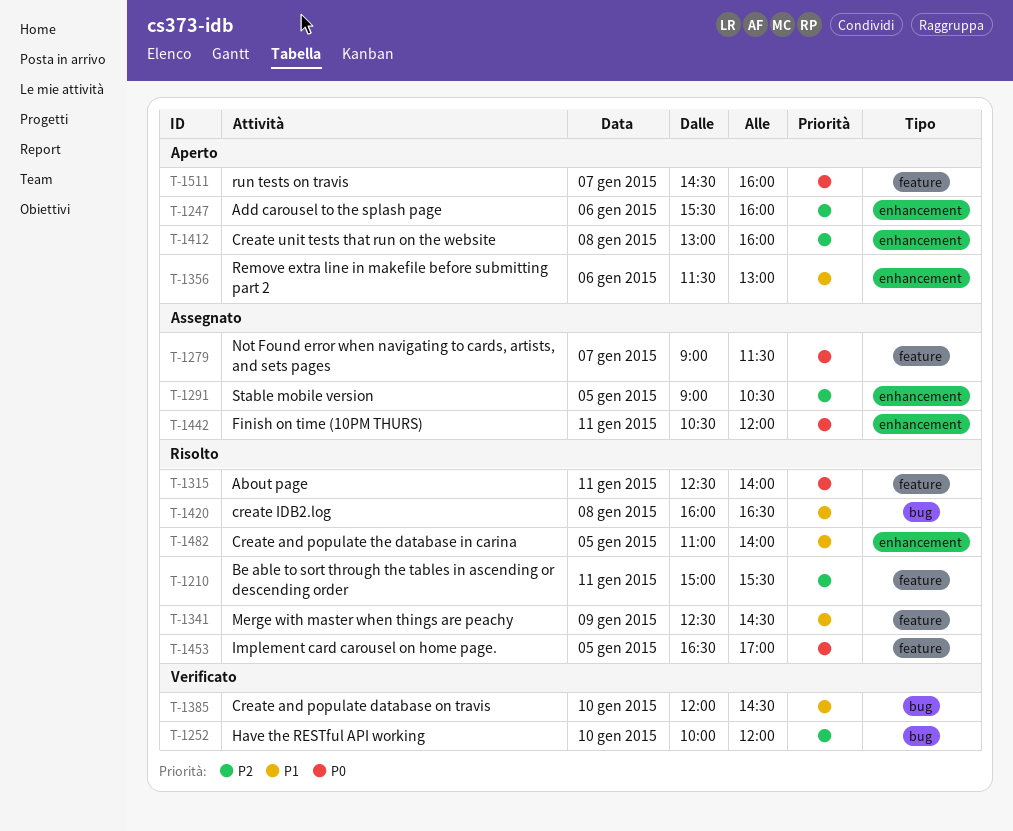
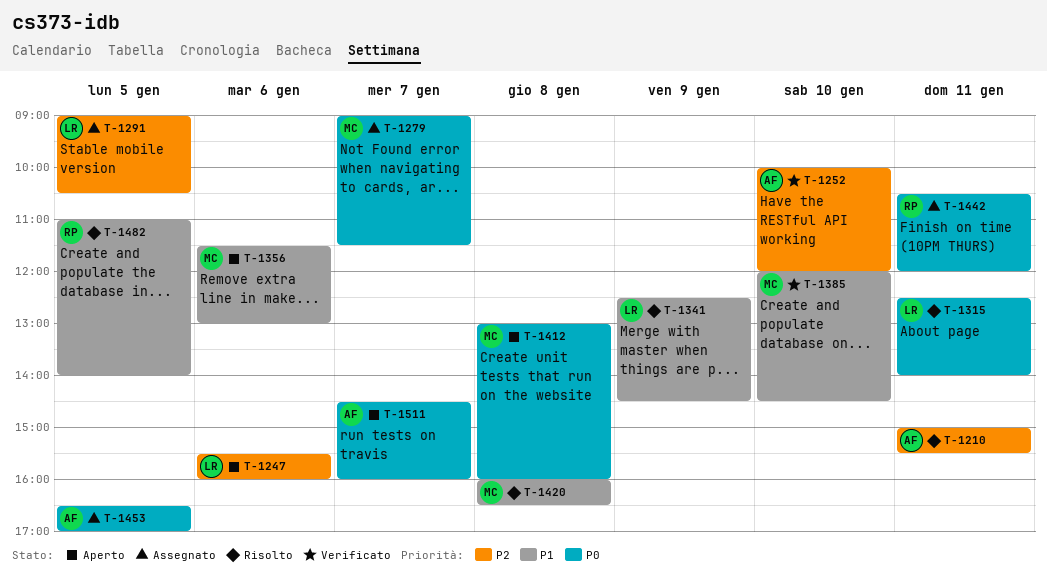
T-1412, priority: P2 -> P0
T-1453, status: Risolto -> Assegnato

